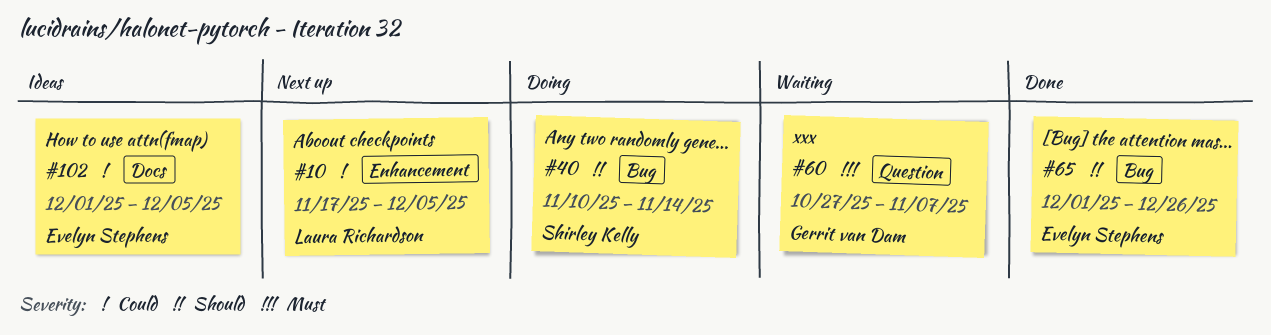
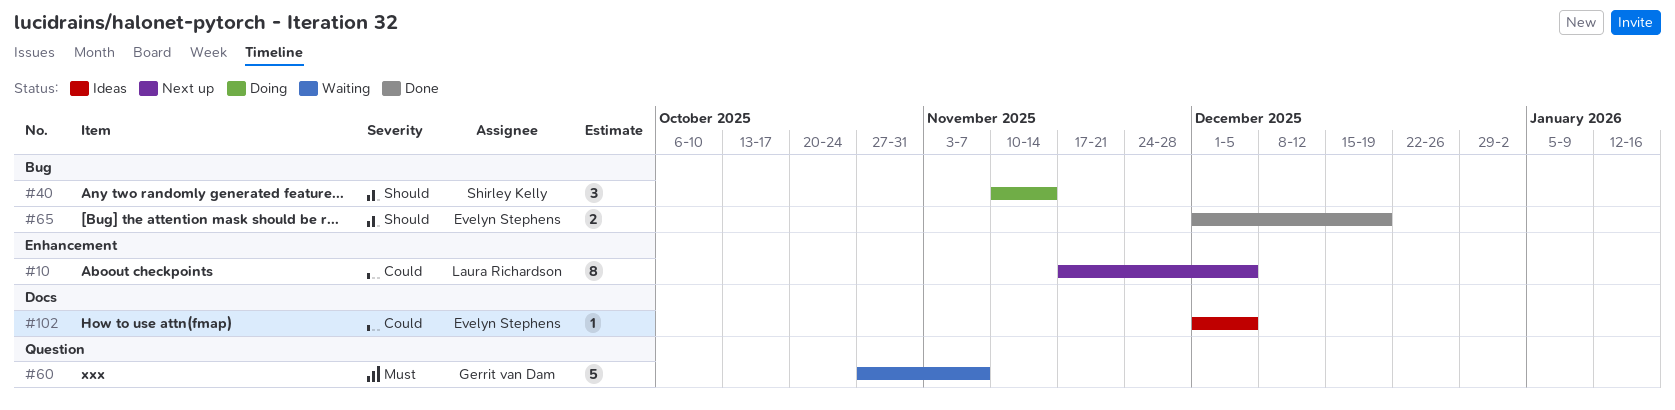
#65, due: Dec 26 -> Dec 19

